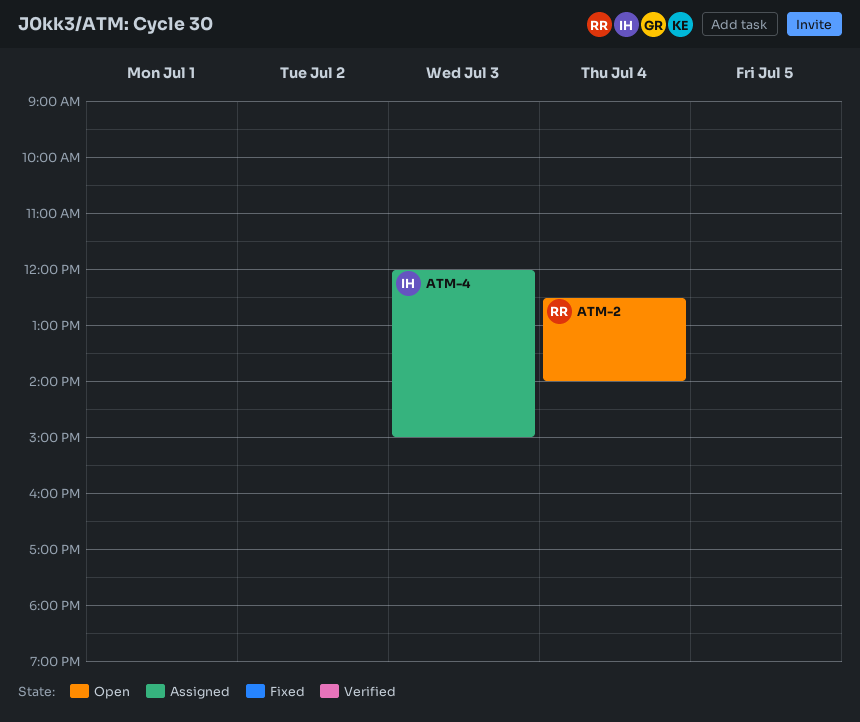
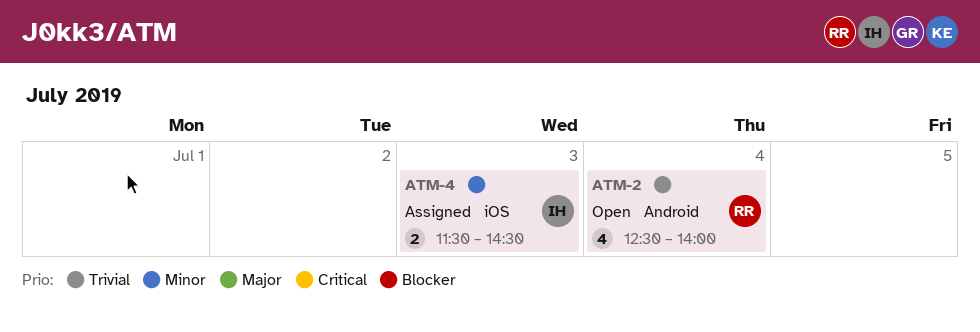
ATM-4, begins: 12:00 -> 11:30
ATM-4, ends: 15:00 -> 14:30

